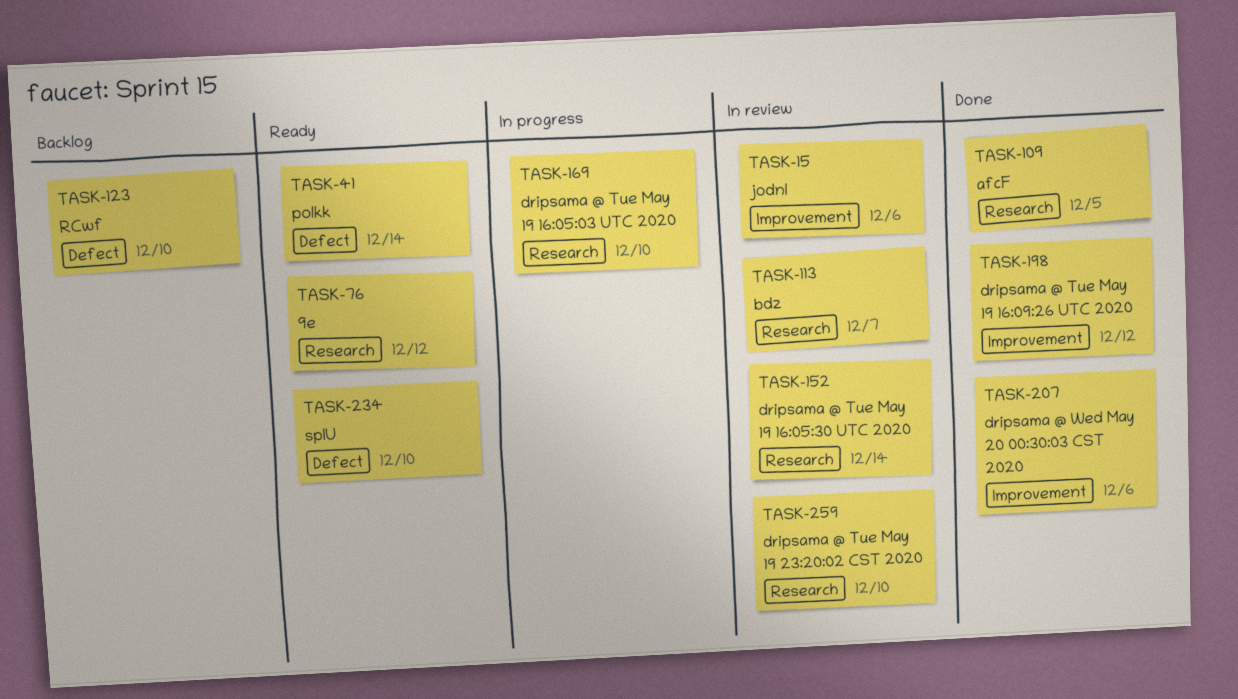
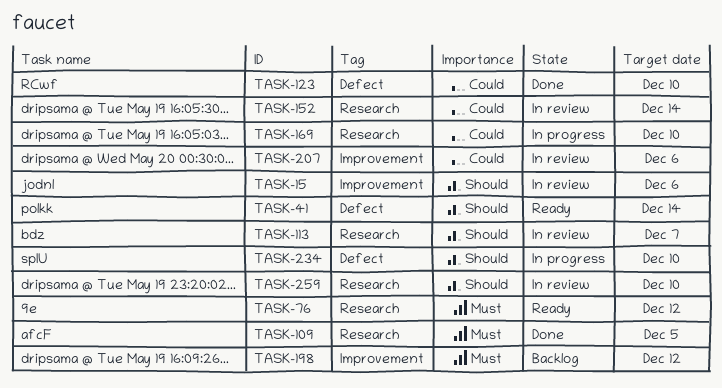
TASK-123, status: Backlog -> Done
TASK-198, status: Done -> Backlog
TASK-207, status: Done -> In review
TASK-234, status: Ready -> In progress

